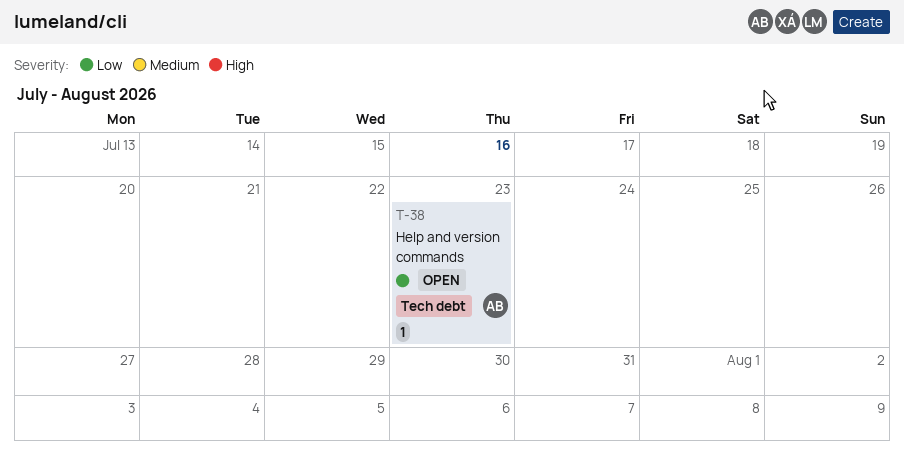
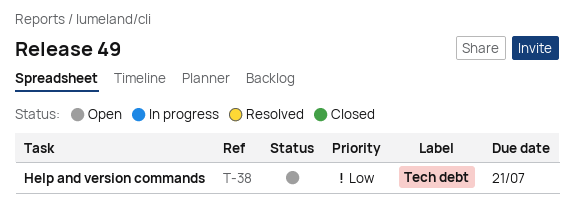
T-38, due: Jul 23 -> Jul 21

